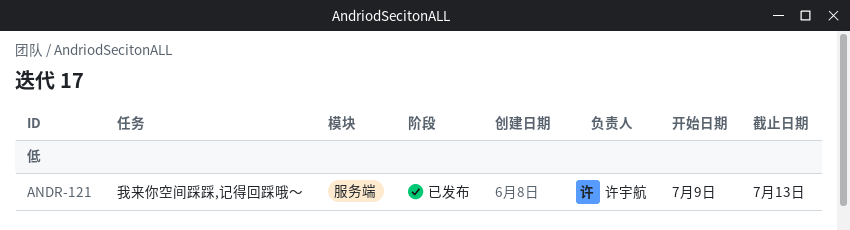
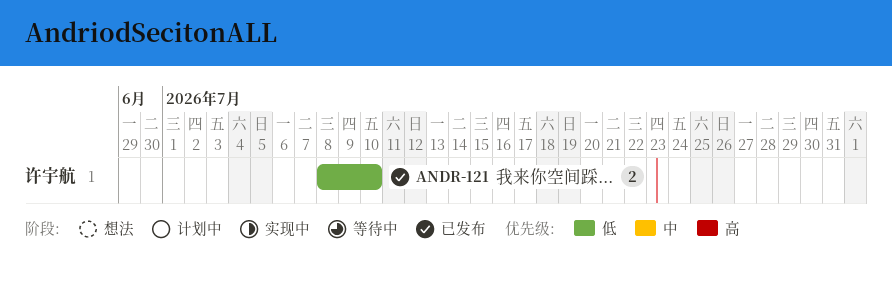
ANDR-121, start: Jul 9 -> Jul 8
ANDR-121, due: Jul 13 -> Jul 10

